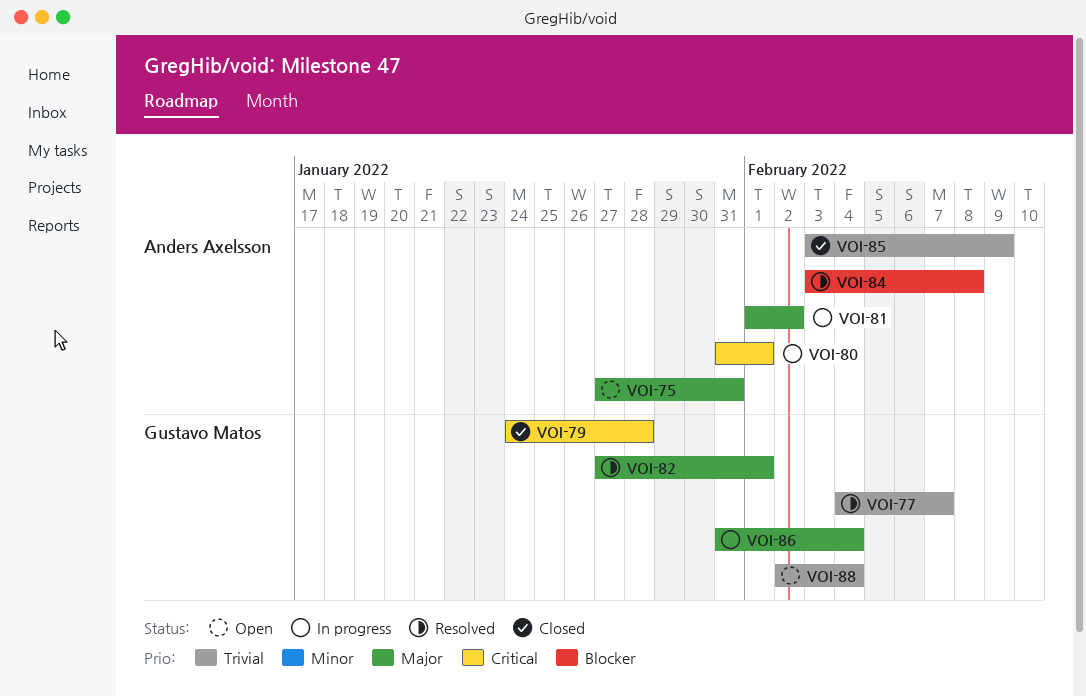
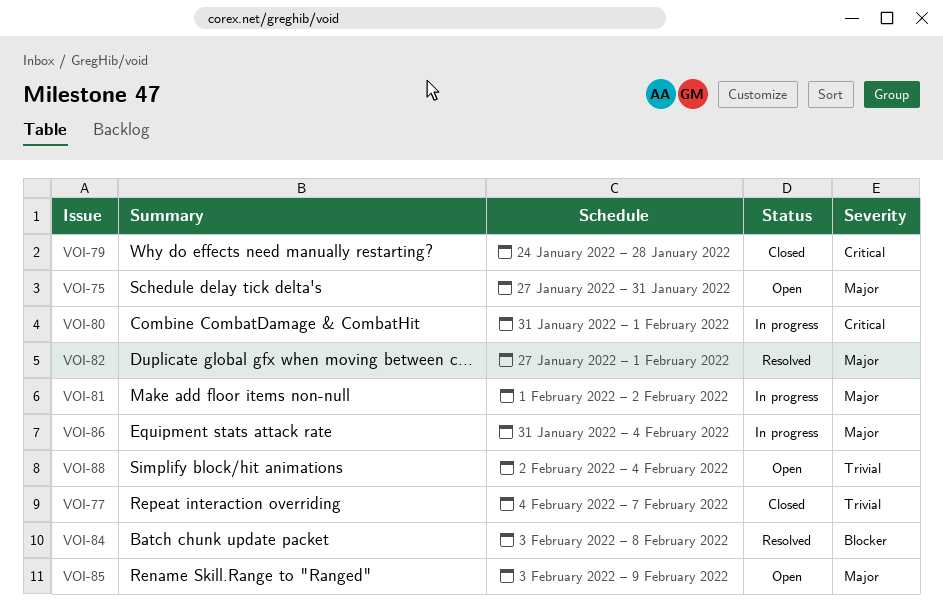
VOI-77, status: Resolved -> Closed
VOI-85, status: Closed -> Open
VOI-85, priority: Trivial -> Major

